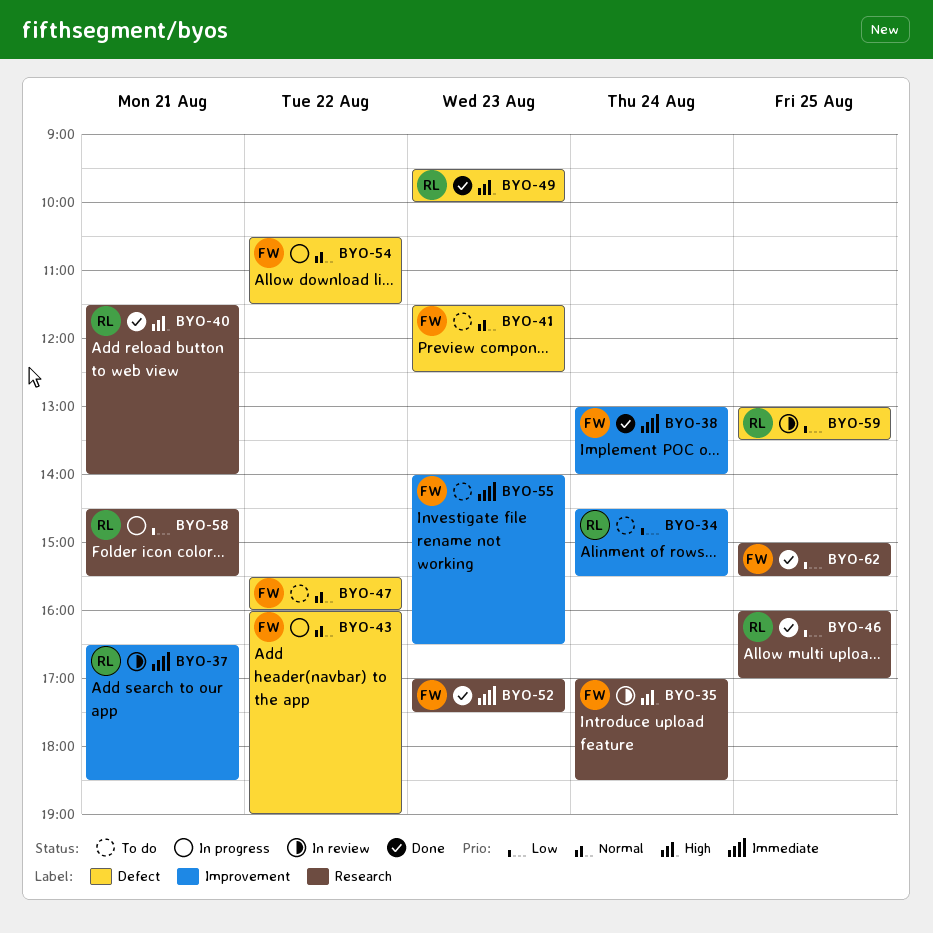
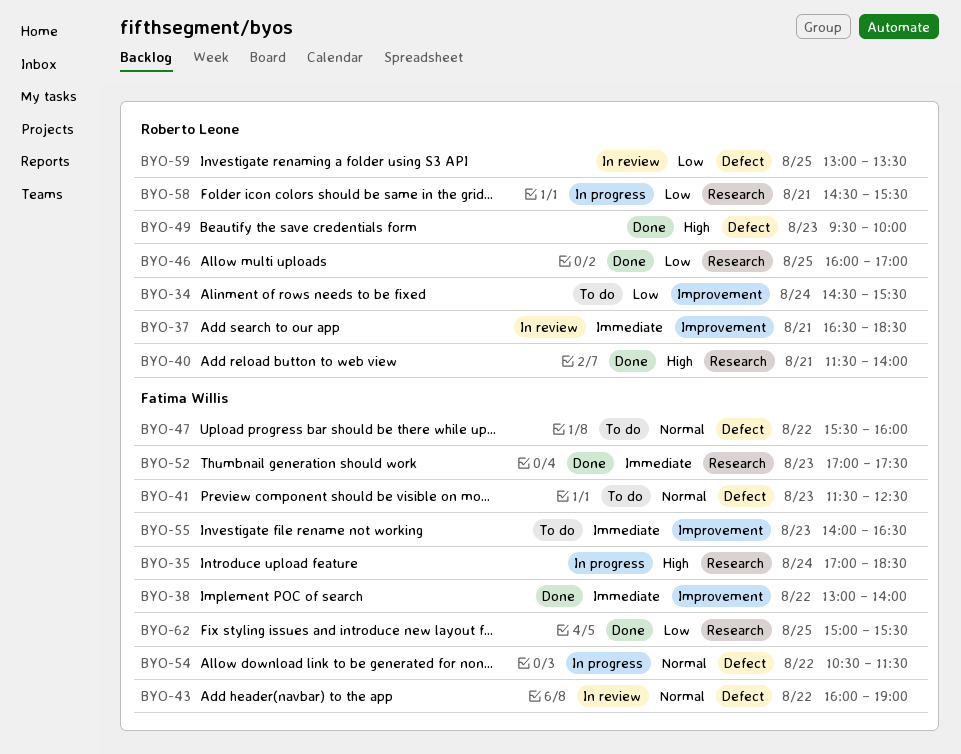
BYO-35, status: In review -> In progress
BYO-38, day: Aug 24 -> Aug 22
BYO-43, status: In progress -> In review

